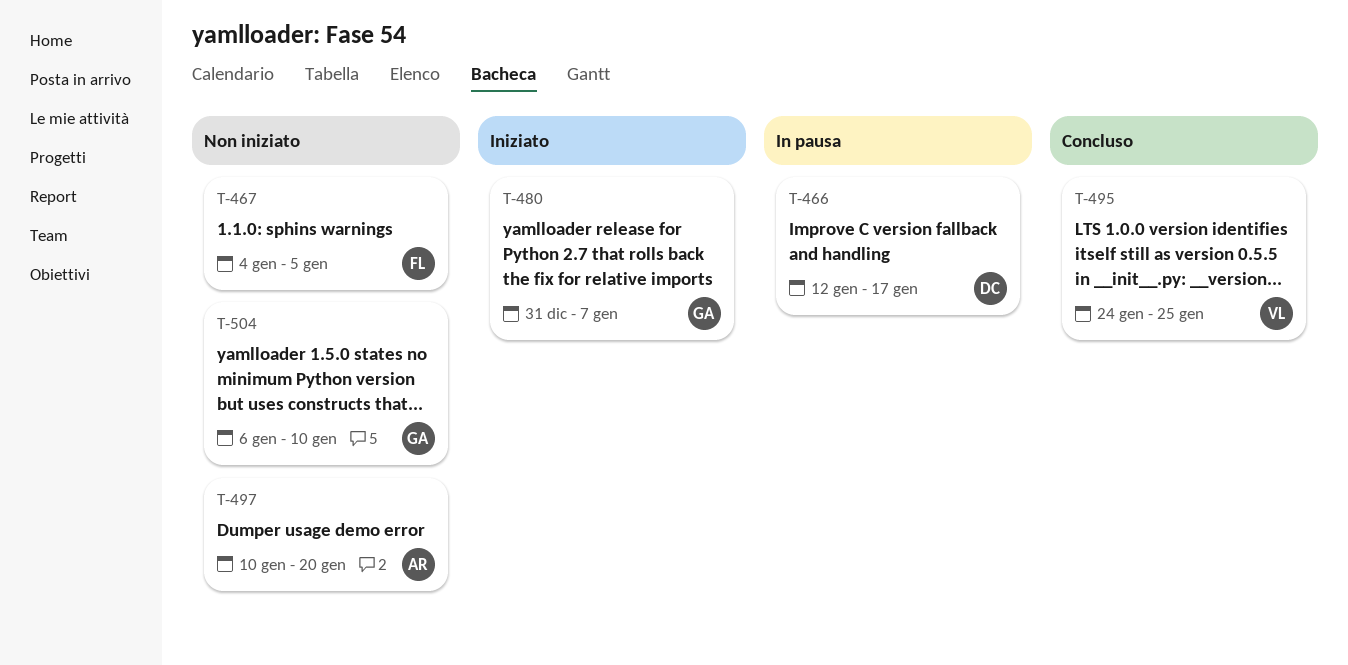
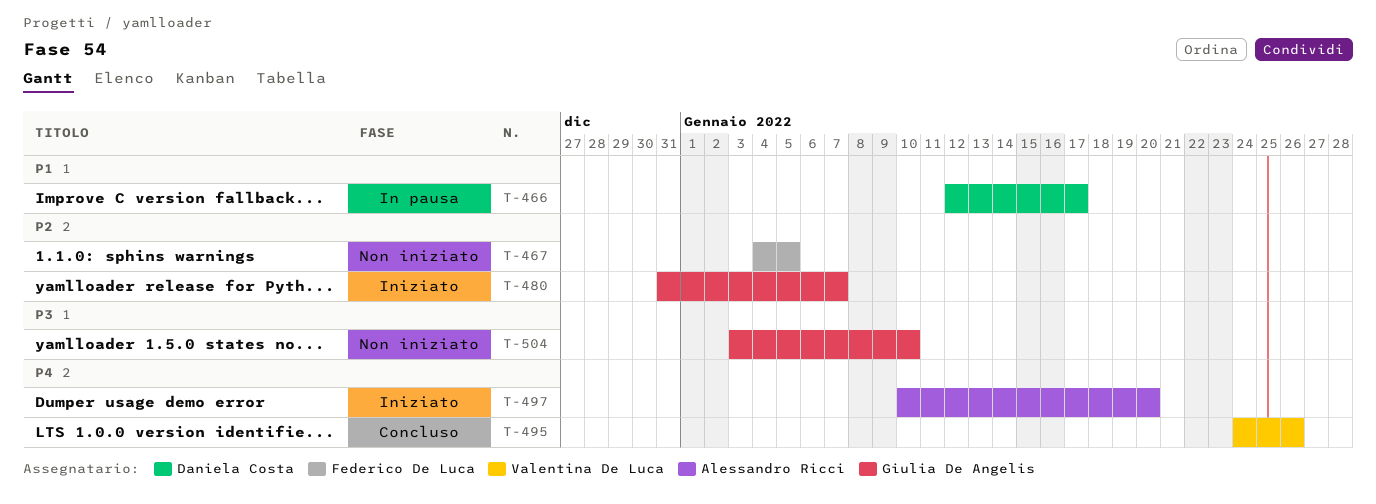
T-495, due: Jan 25 -> Jan 26
T-497, status: Non iniziato -> Iniziato
T-504, start: Jan 6 -> Jan 3

